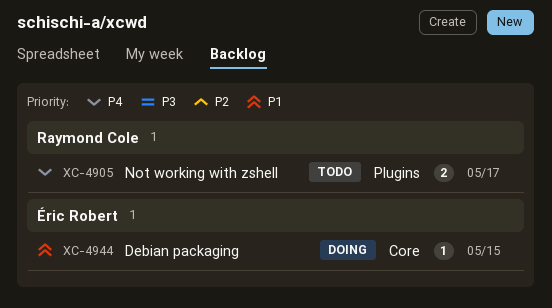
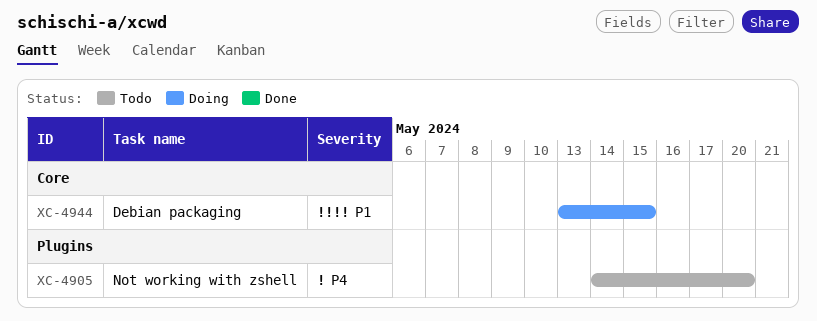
XC-4905, due: May 17 -> May 20

